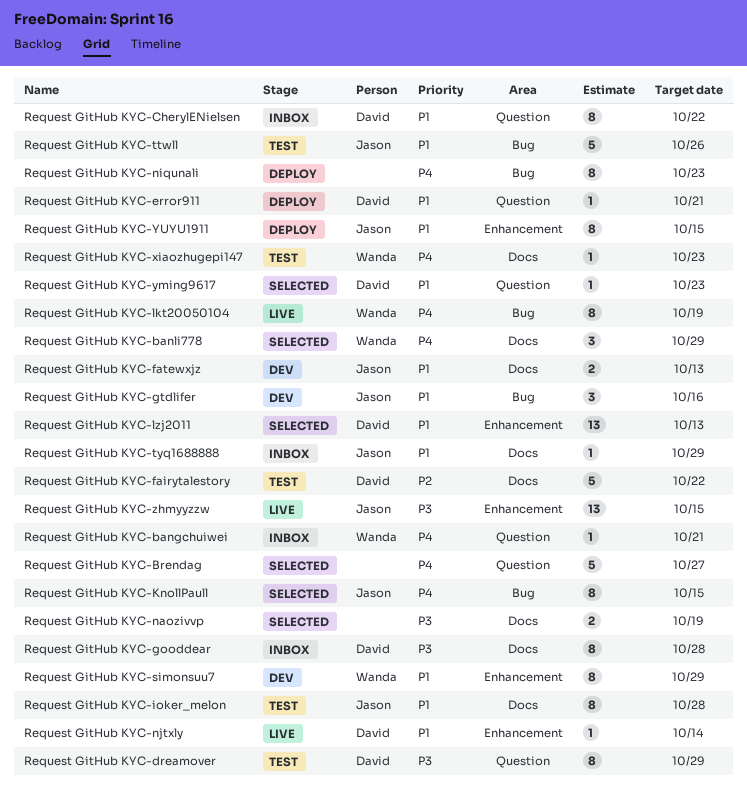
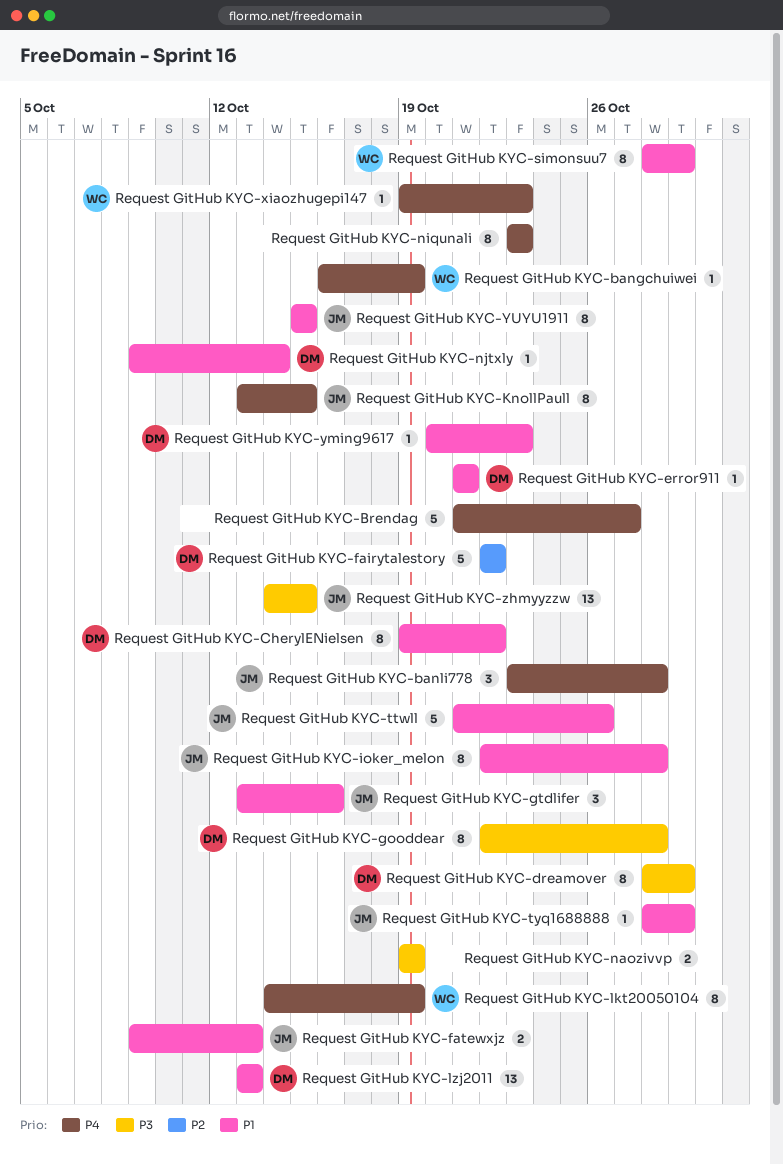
Request GitHub KYC-bangchuiwei, due: Oct 21 -> Oct 19
Request GitHub KYC-banli778, owner: Wanda -> Jason
Request GitHub KYC-banli778, due: Oct 29 -> Oct 28

